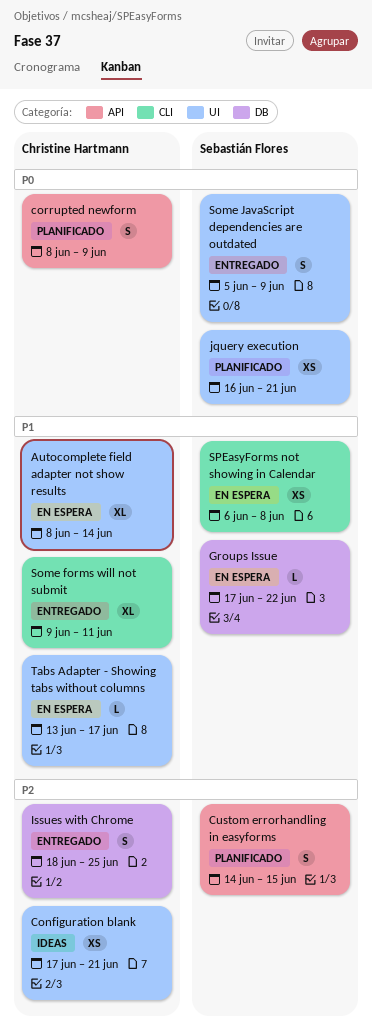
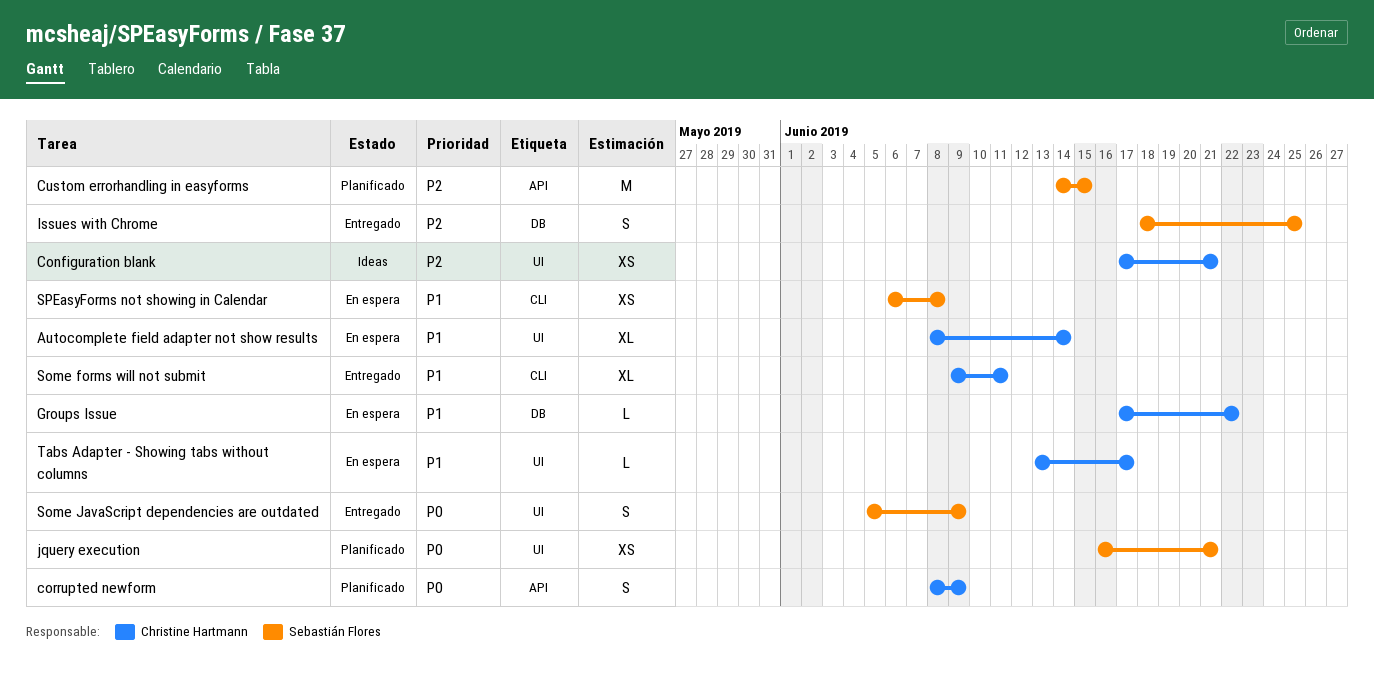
Custom errorhandling in easyforms, estimate: S -> M
Groups Issue, owner: Sebastián Flores -> Christine Hartmann
Issues with Chrome, owner: Christine Hartmann -> Sebastián Flores

